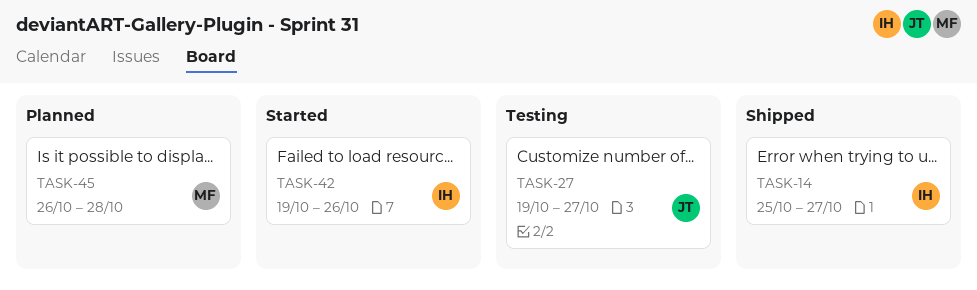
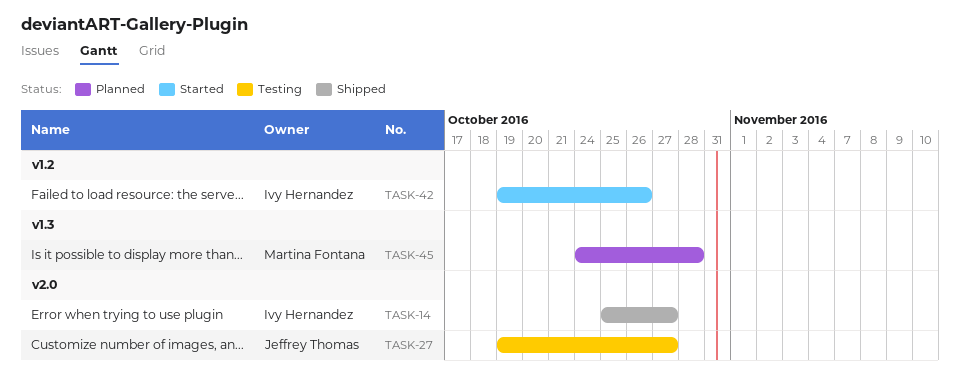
TASK-45, start: Oct 26 -> Oct 24

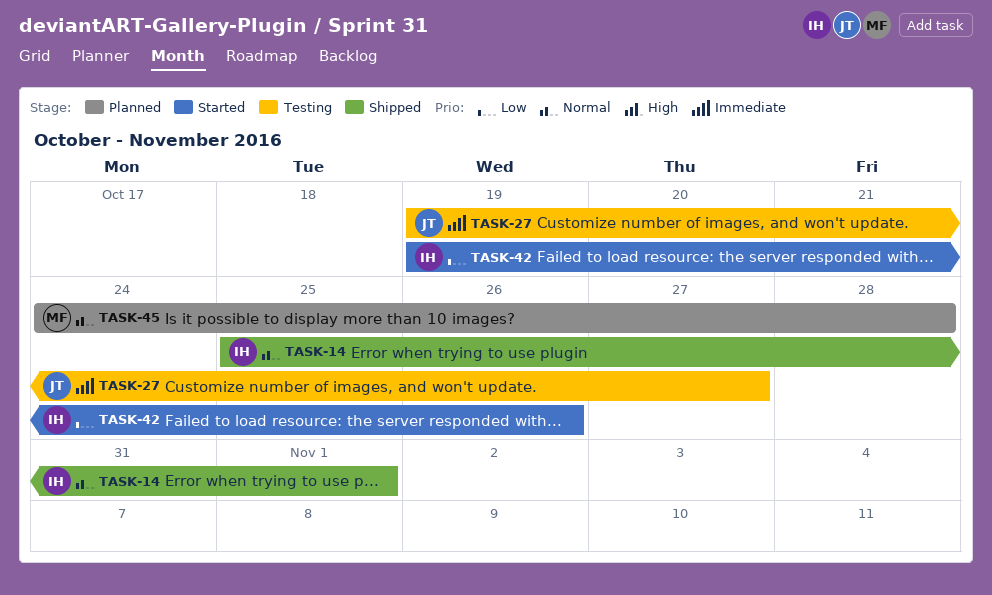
TASK-14, due: Oct 27 -> Nov 1

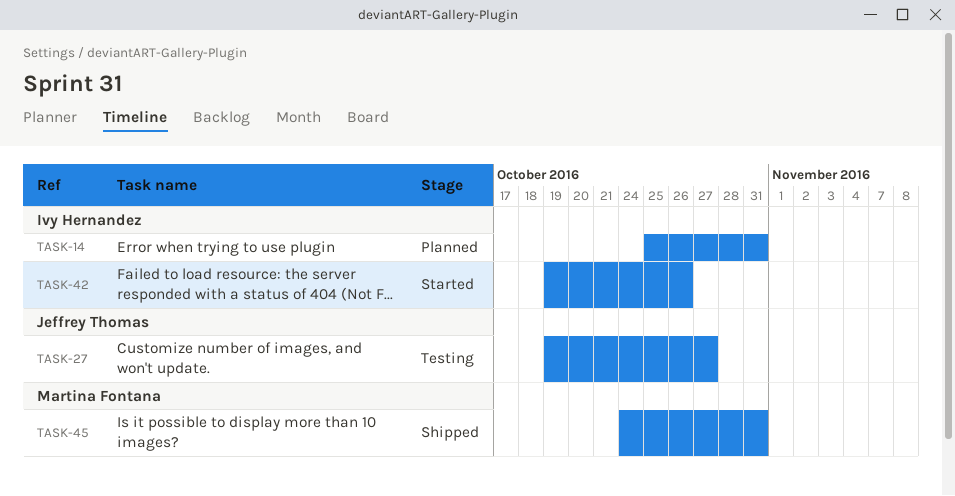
TASK-14, status: Shipped -> Planned
TASK-14, due: Nov 1 -> Oct 31
TASK-45, status: Planned -> Shipped
TASK-45, due: Oct 28 -> Oct 31

